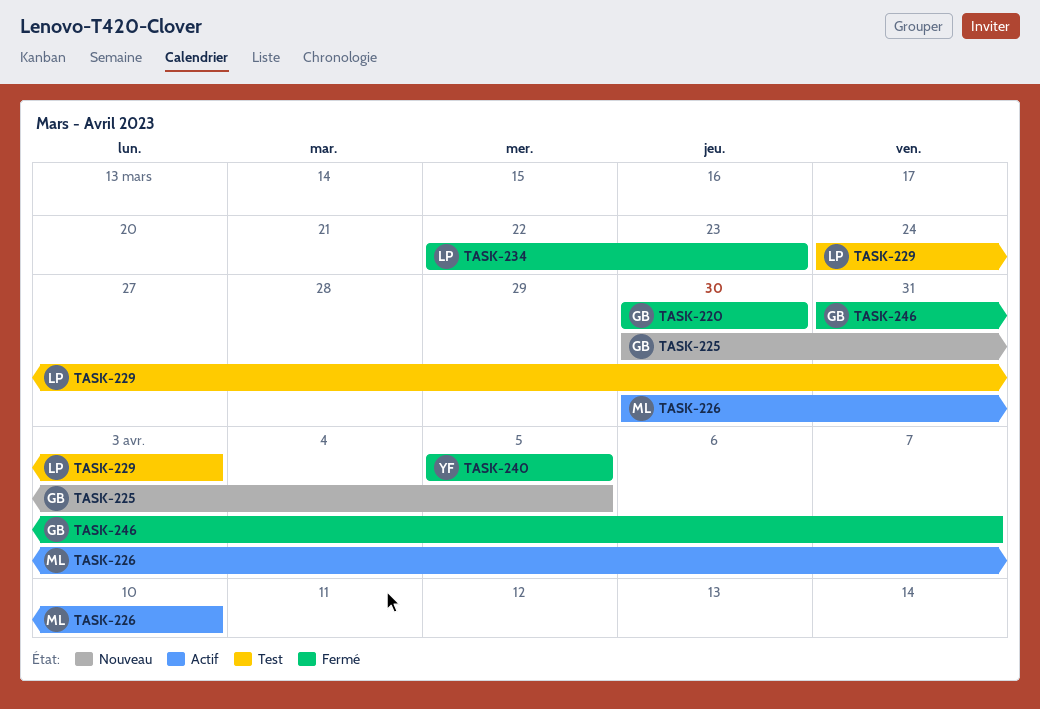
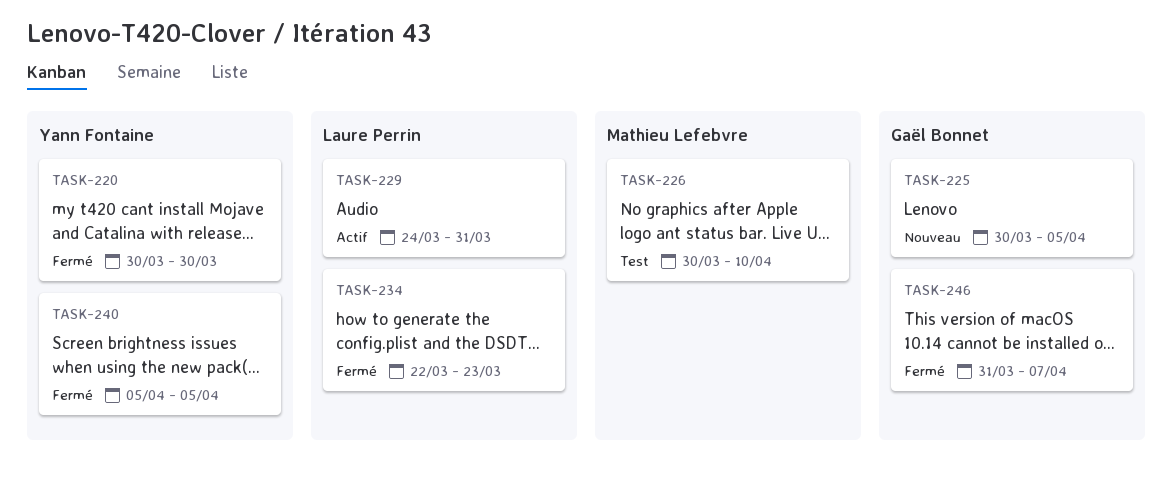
TASK-220, owner: Gaël Bonnet -> Yann Fontaine
TASK-226, status: Actif -> Test
TASK-229, status: Test -> Actif
TASK-229, due: Apr 3 -> Mar 31

